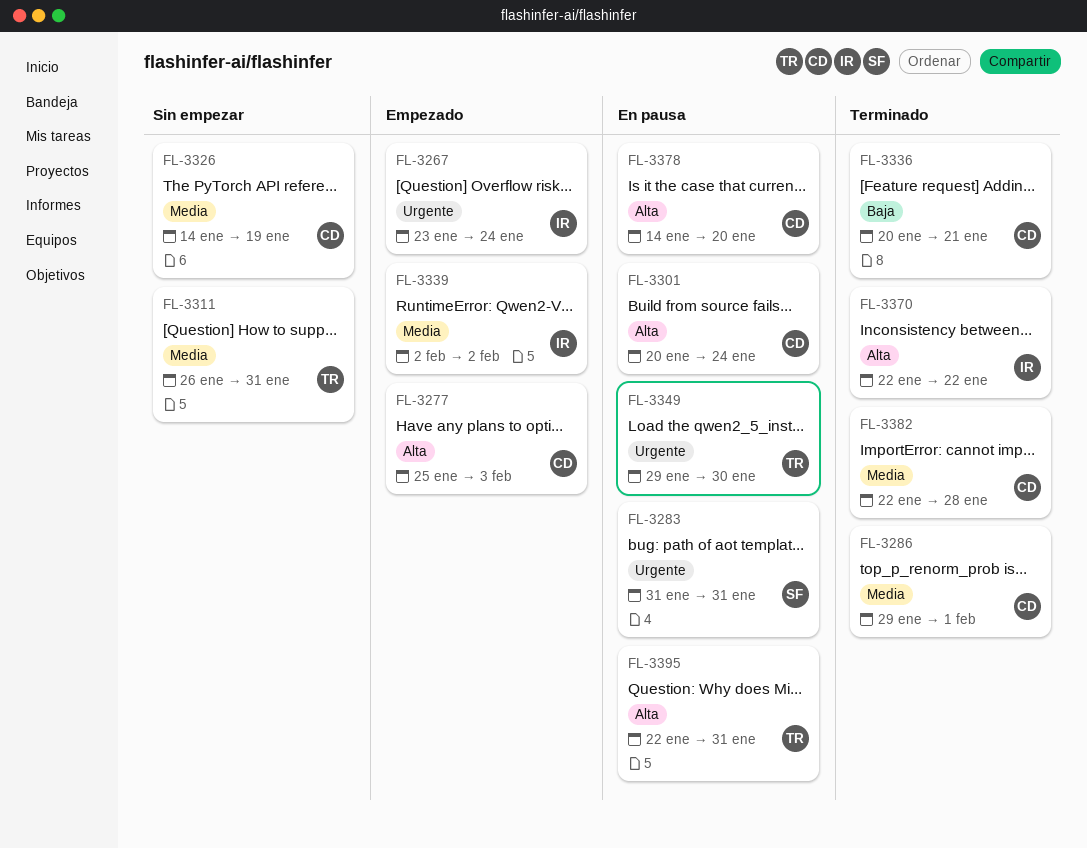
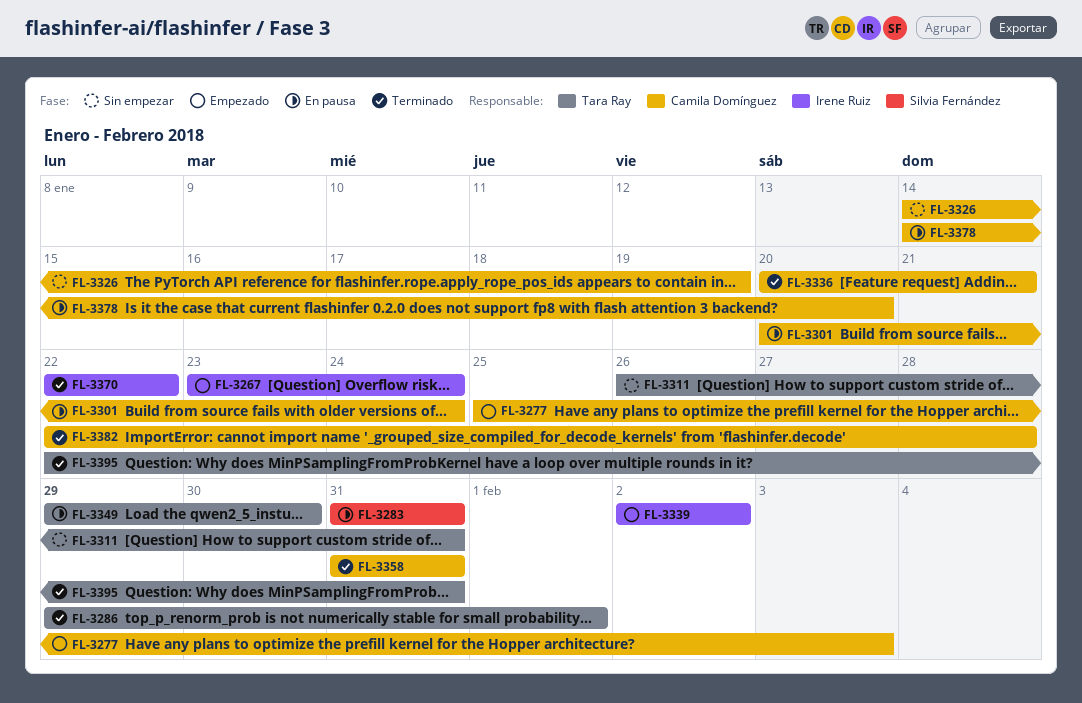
FL-3286, owner: Camila Domínguez -> Tara Ray
FL-3358: none -> present
FL-3395, status: En pausa -> Terminado

